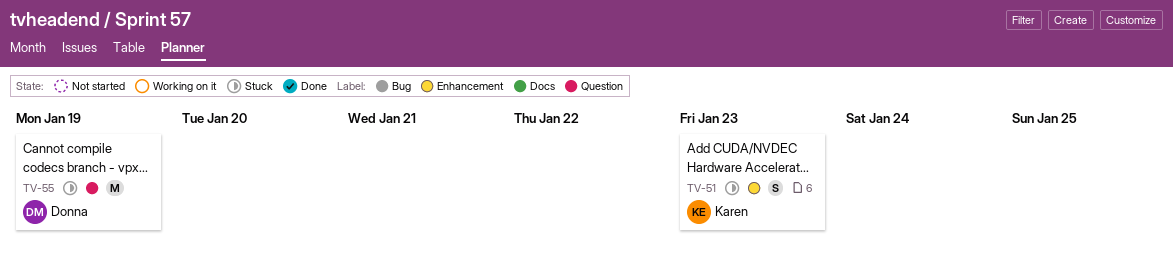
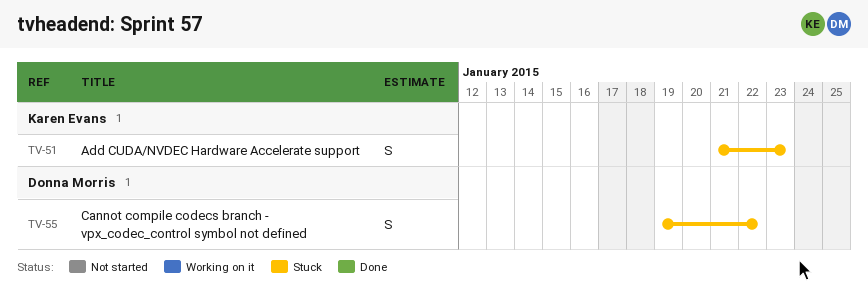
TV-55, estimate: M -> S
TV-55, due: Jan 19 -> Jan 22

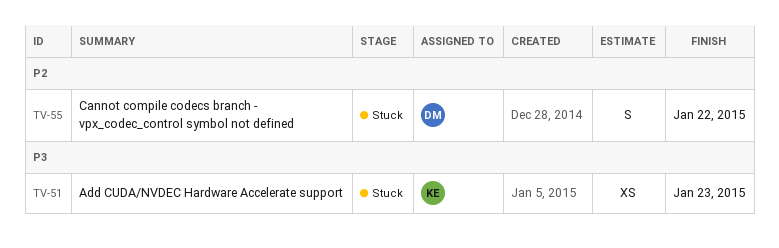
TV-51, estimate: S -> XS

